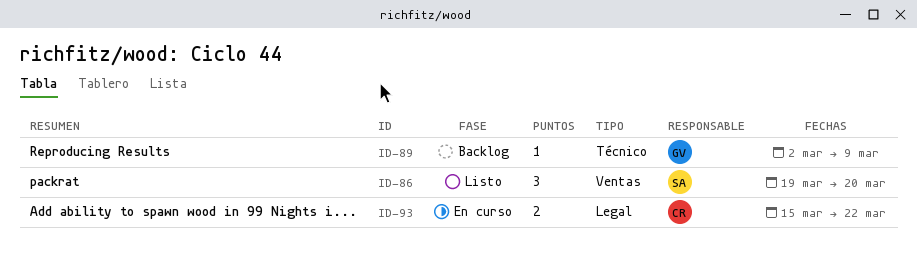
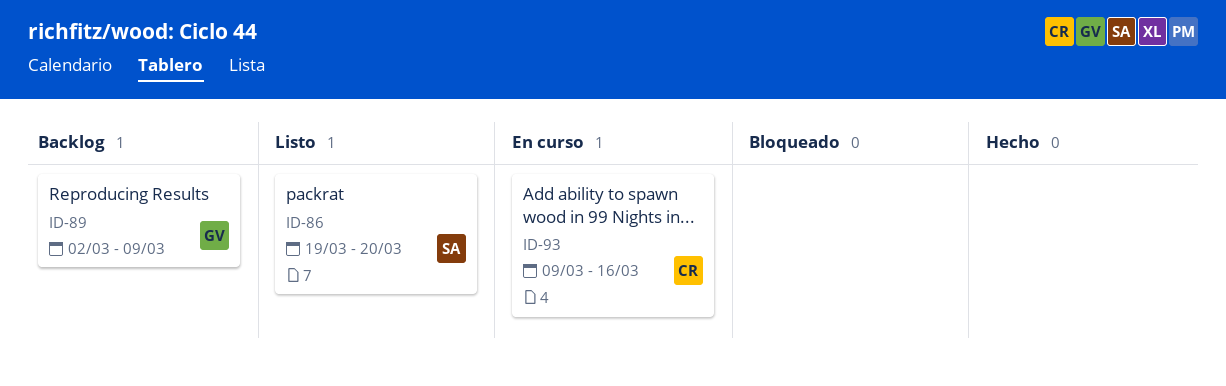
ID-93, start: Mar 15 -> Mar 9
ID-93, due: Mar 22 -> Mar 16

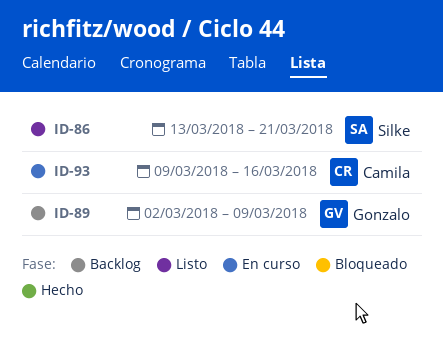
ID-86, start: Mar 19 -> Mar 13
ID-86, due: Mar 20 -> Mar 21

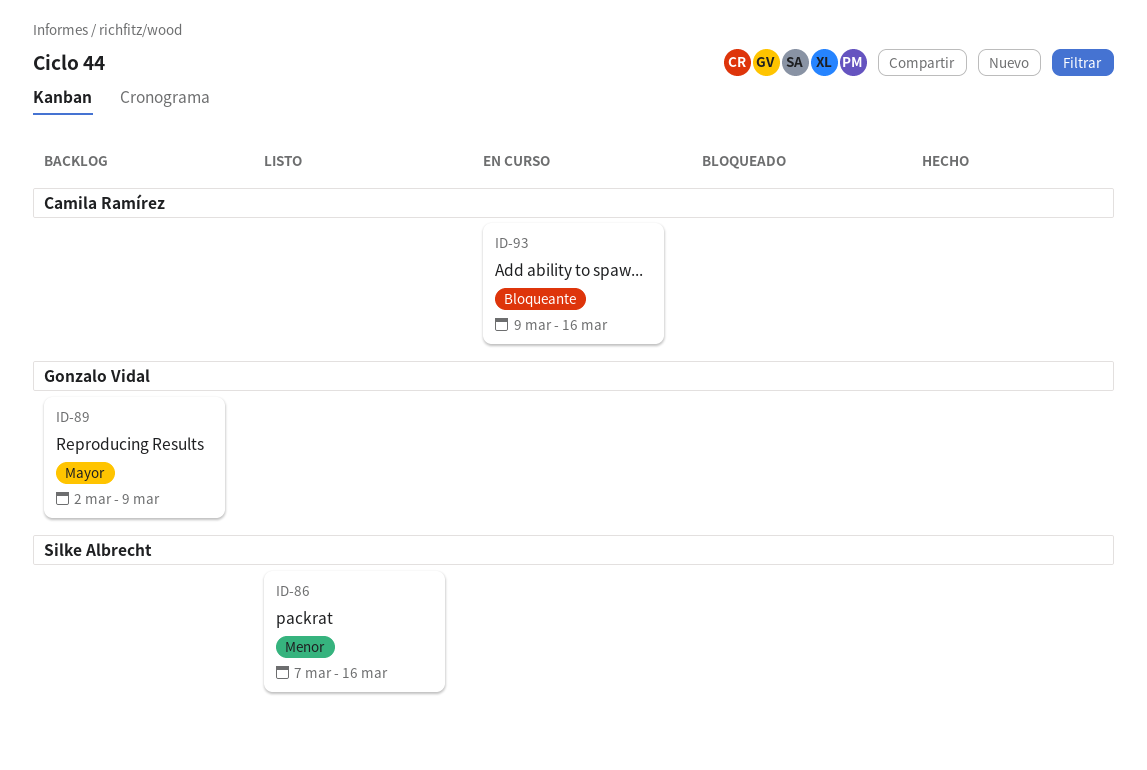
ID-86, start: Mar 13 -> Mar 7
ID-86, due: Mar 21 -> Mar 16

